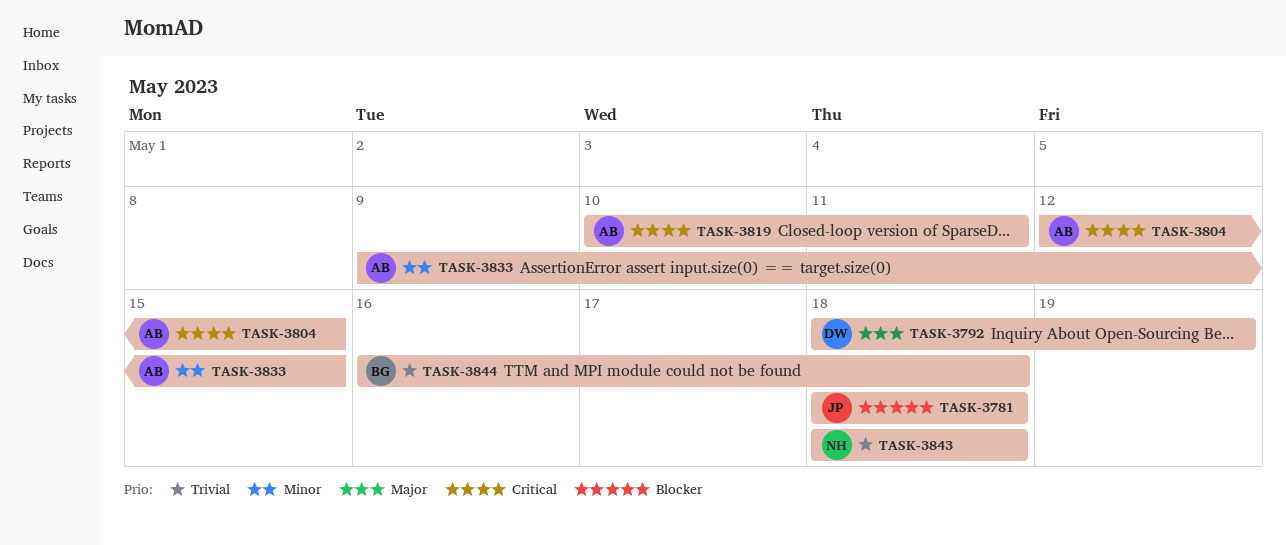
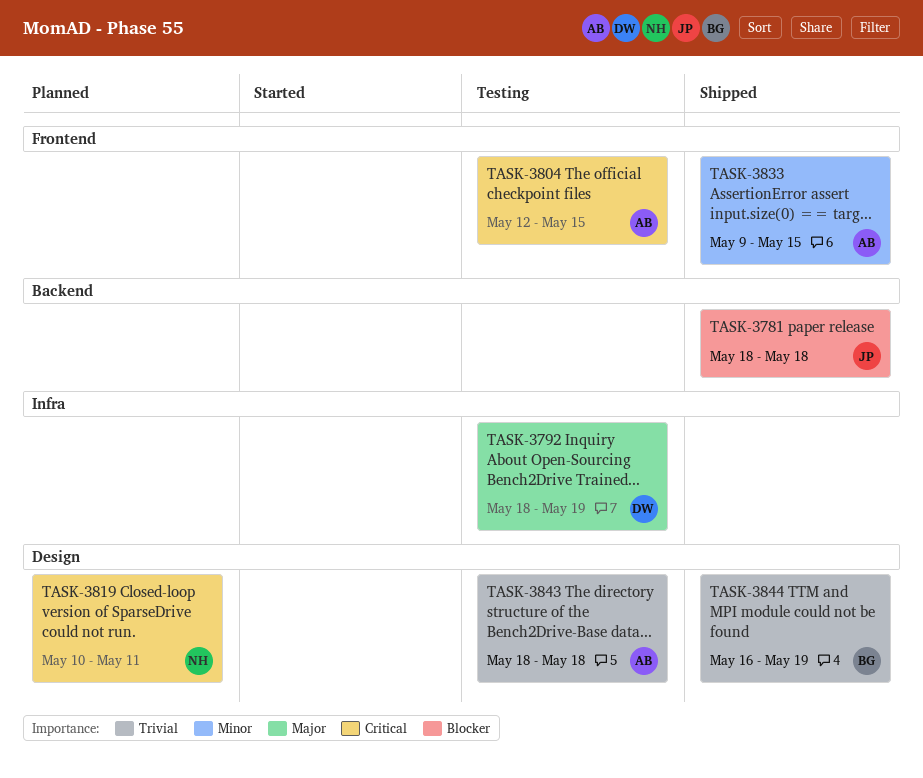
TASK-3819, owner: AB -> NH
TASK-3843, owner: NH -> AB
TASK-3844, due: May 18 -> May 19

